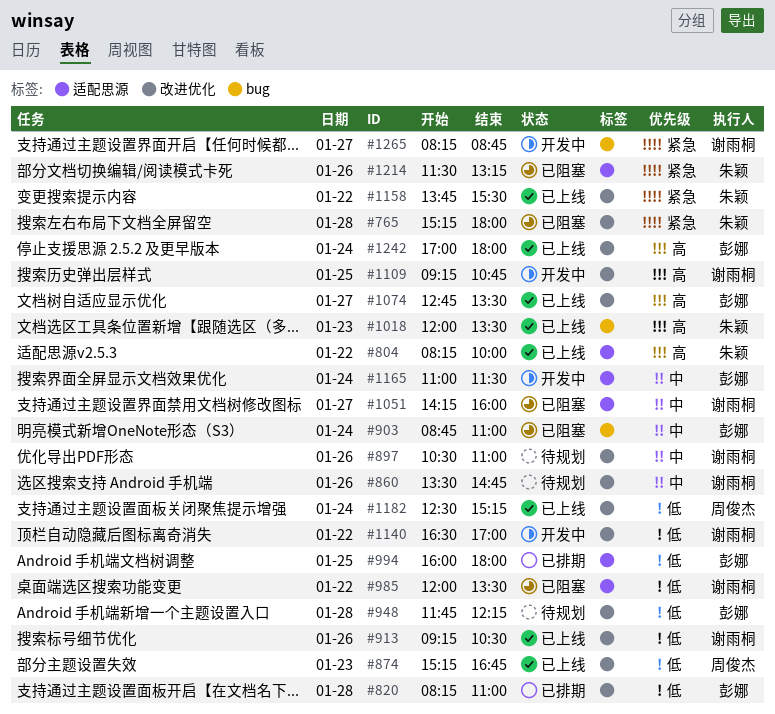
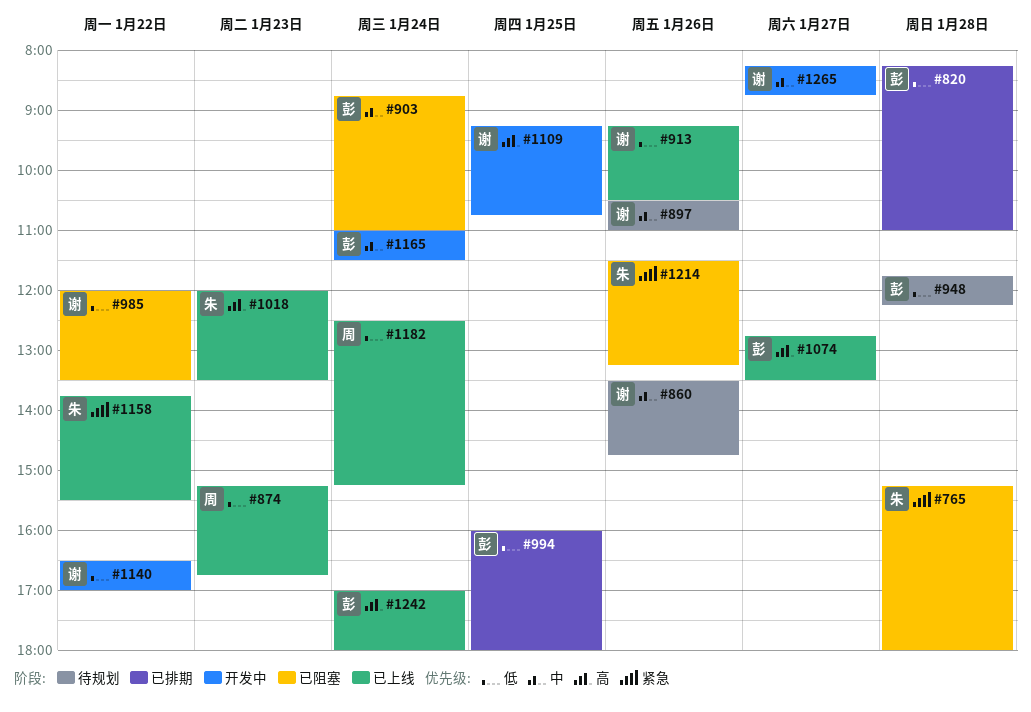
#804: present -> none
#1051: present -> none
#1265, priority: 紧急 -> 中

